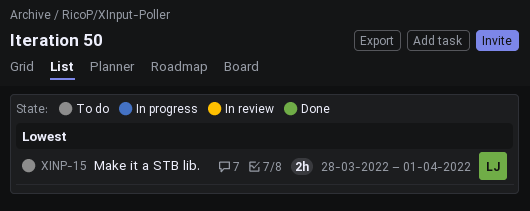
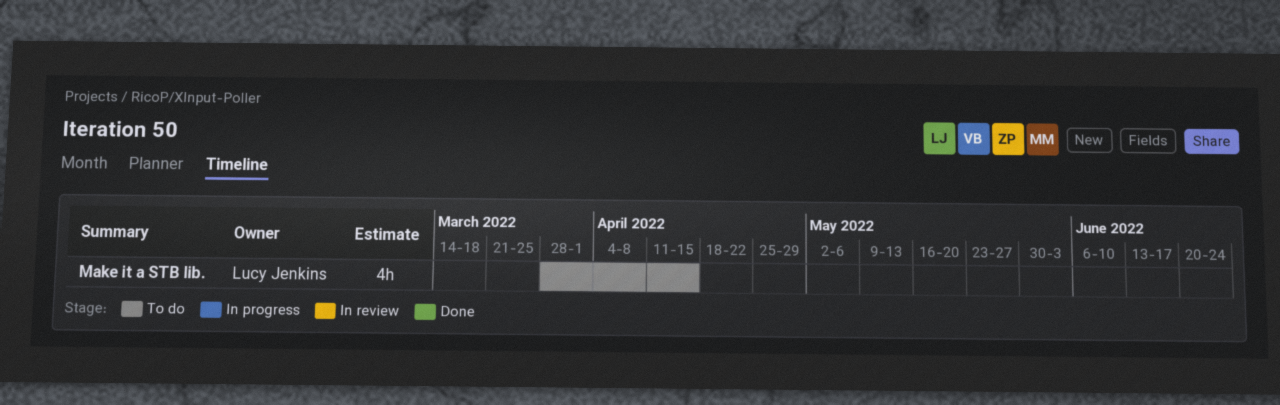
Make it a STB lib., estimate: 2h -> 4h
Make it a STB lib., due: Apr 1 -> Apr 15

